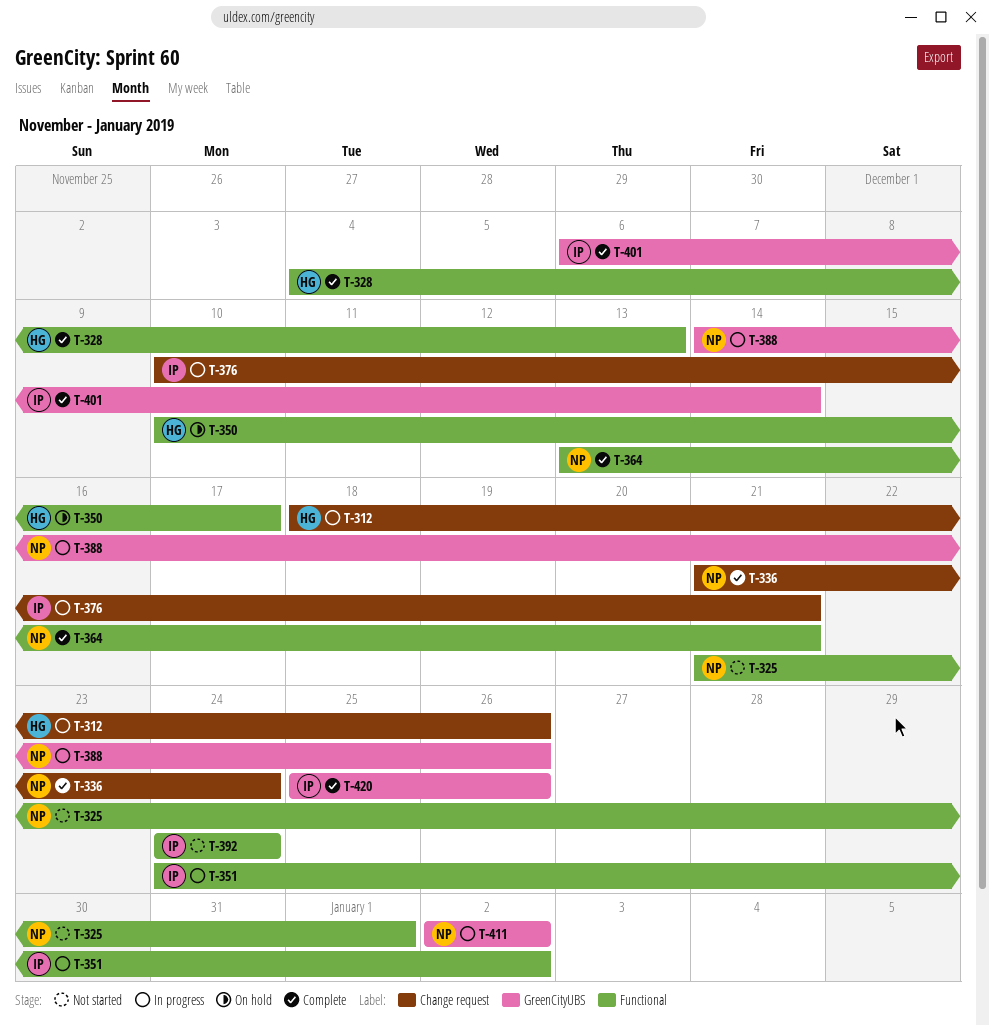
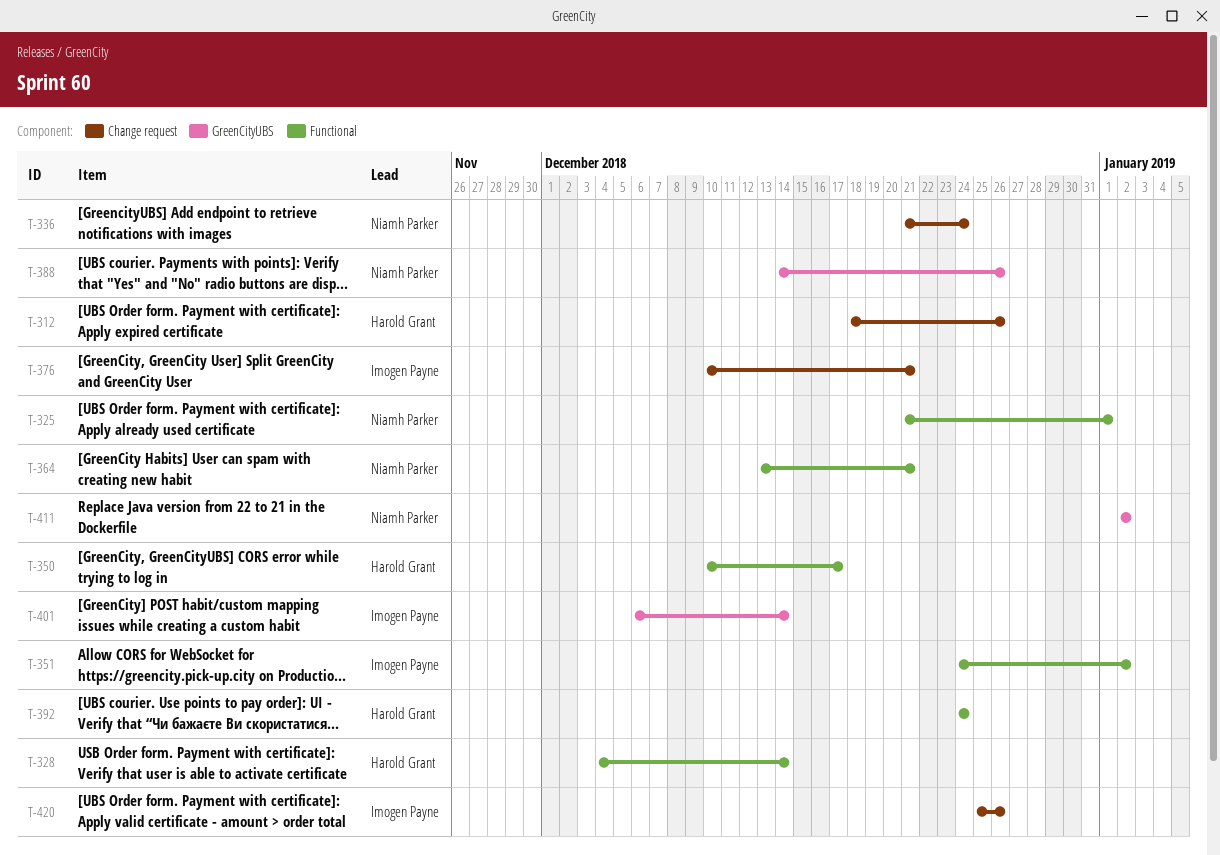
T-328, due: Dec 13 -> Dec 14
T-392, owner: Imogen Payne -> Harold Grant
T-420, label: GreenCityUBS -> Change request

